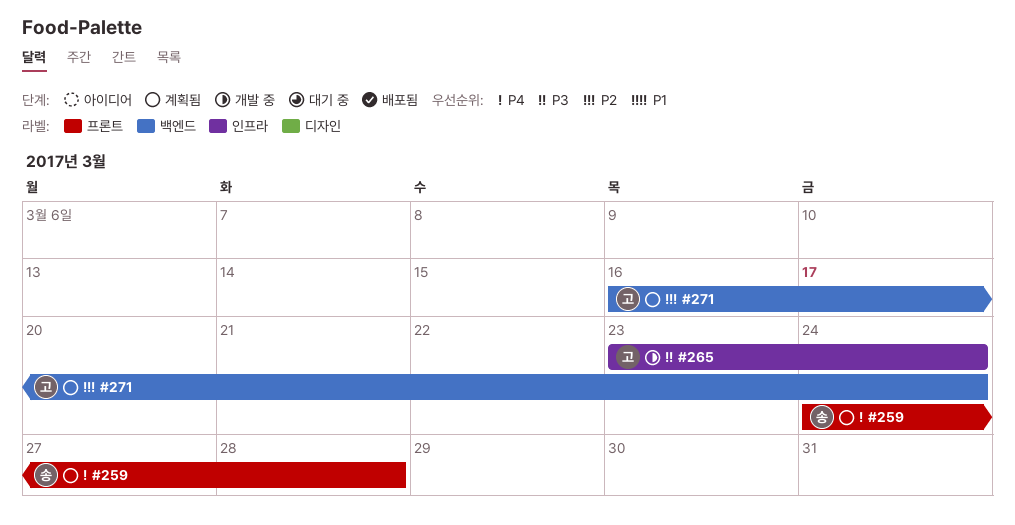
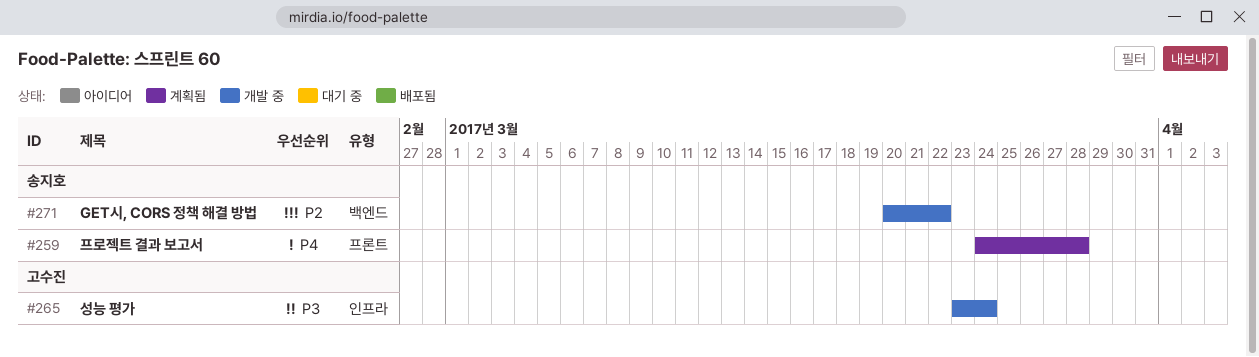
#271, status: 계획됨 -> 개발 중
#271, owner: 고수진 -> 송지호
#271, start: Mar 16 -> Mar 20
#271, due: Mar 24 -> Mar 22

